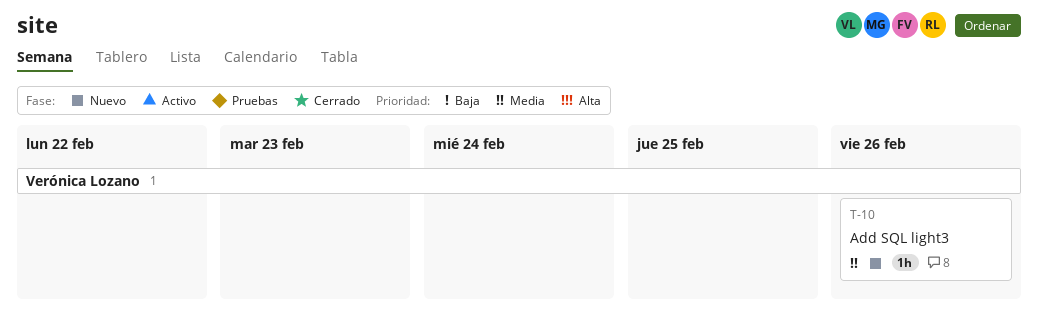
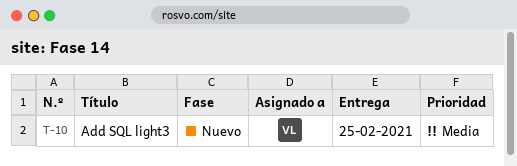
T-10, due: Feb 26 -> Feb 25

